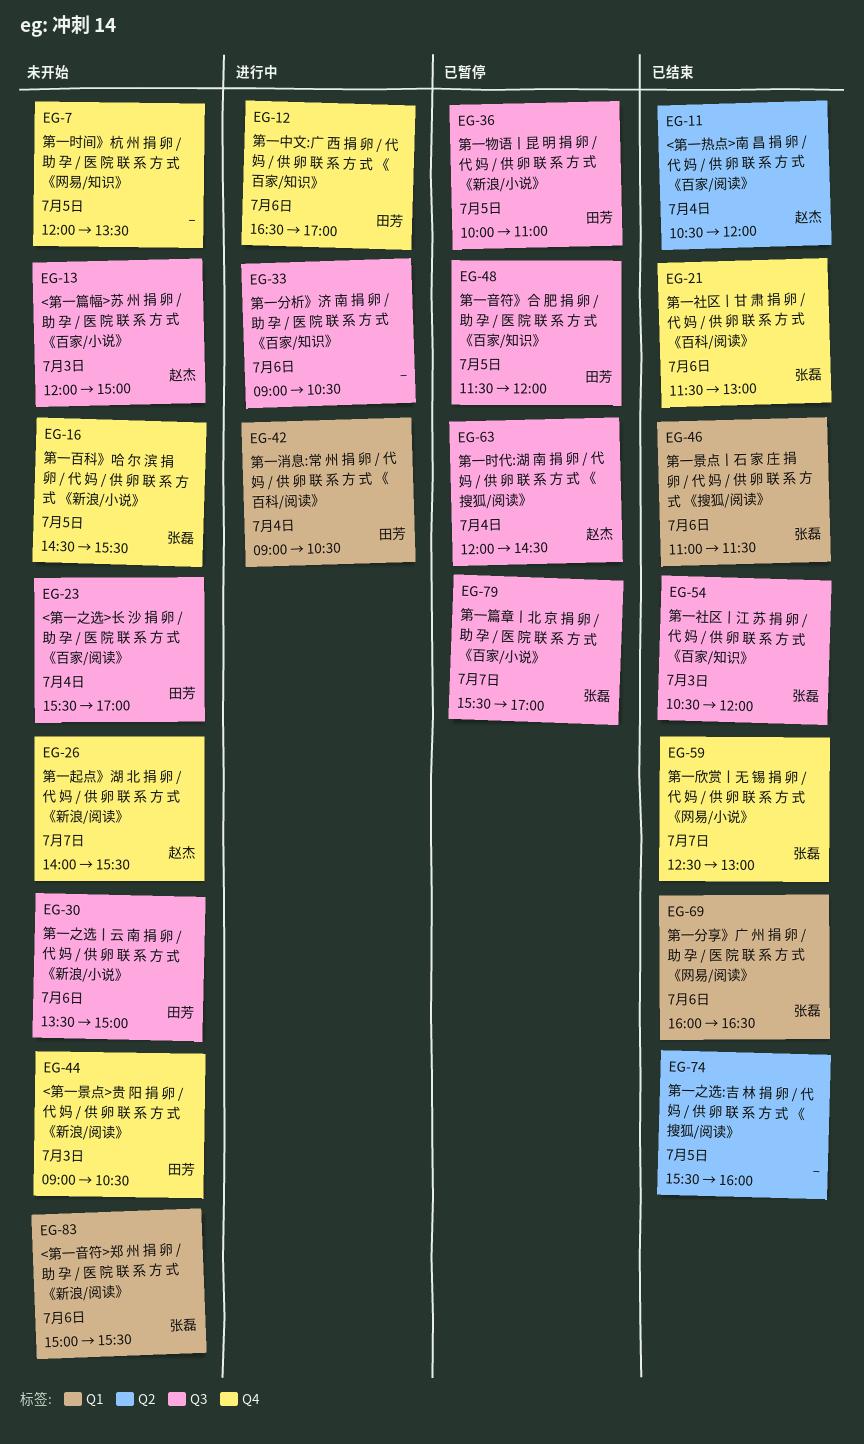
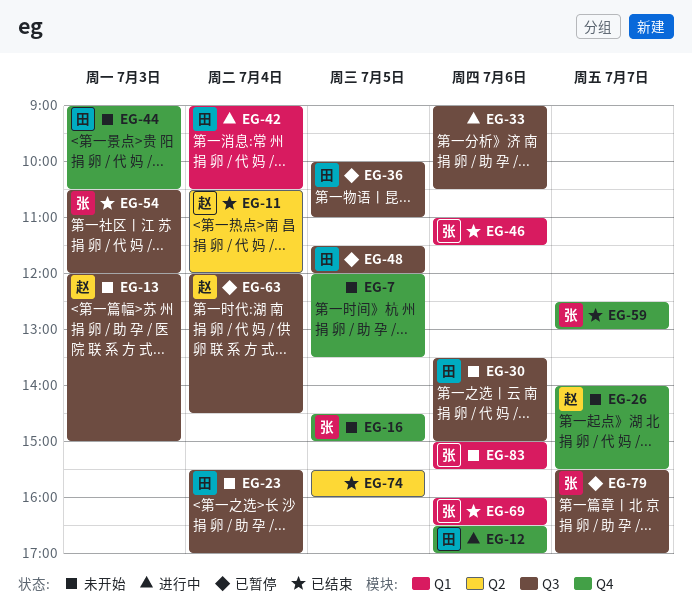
EG-16, ends: 15:30 -> 15:00
EG-21: present -> none

